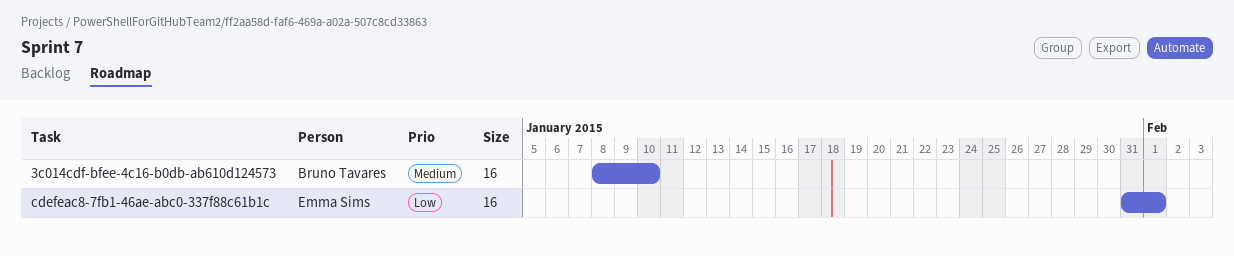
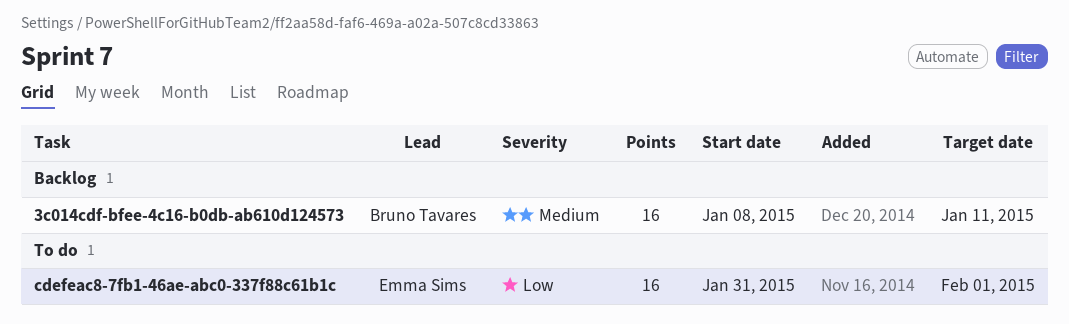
3c014cdf-bfee-4c16-b0db-ab610d124573, due: Jan 10 -> Jan 11

